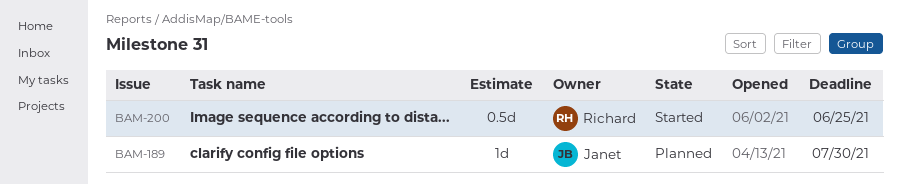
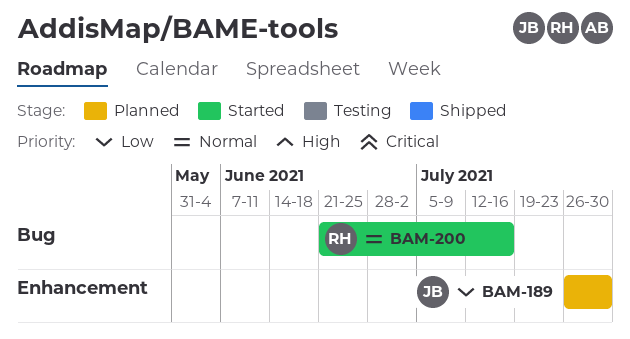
BAM-200, due: Jun 25 -> Jul 16

